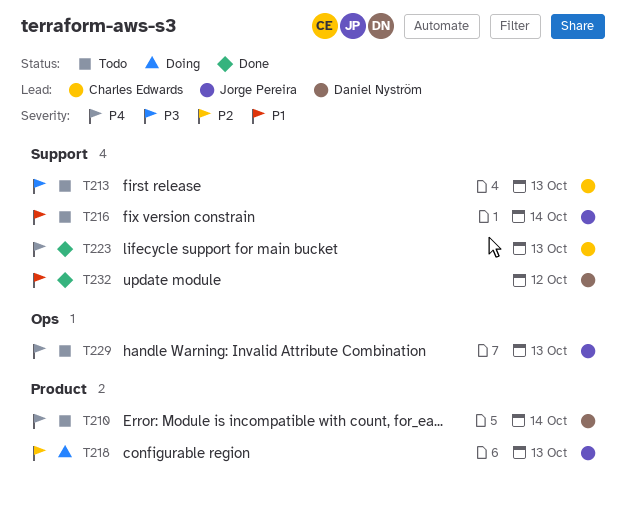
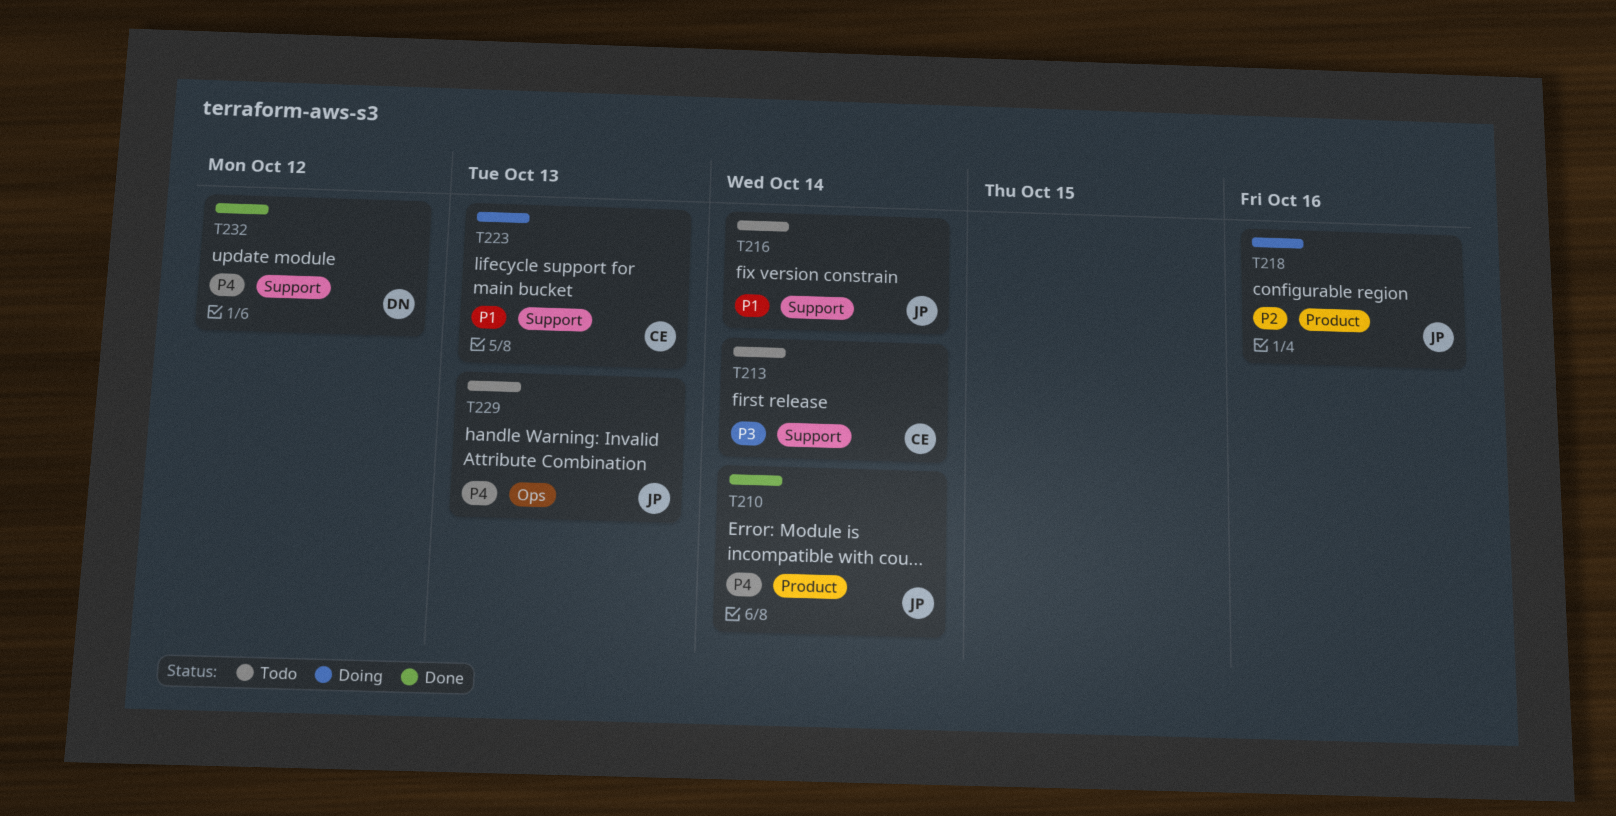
T210, status: Todo -> Done
T210, owner: Daniel Nyström -> Jorge Pereira
T213, due: Oct 13 -> Oct 14
T218, due: Oct 13 -> Oct 16
T223, status: Done -> Doing
T223, priority: P4 -> P1
T232, priority: P1 -> P4

